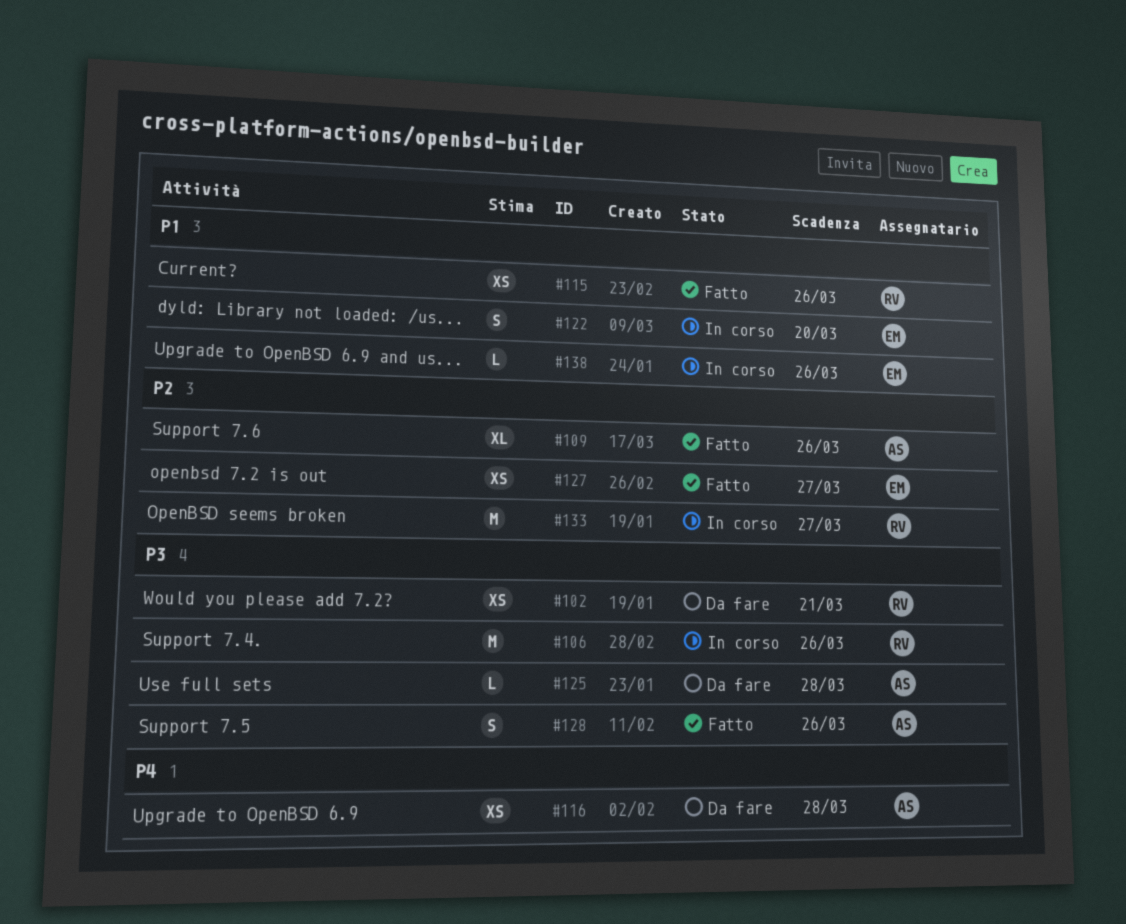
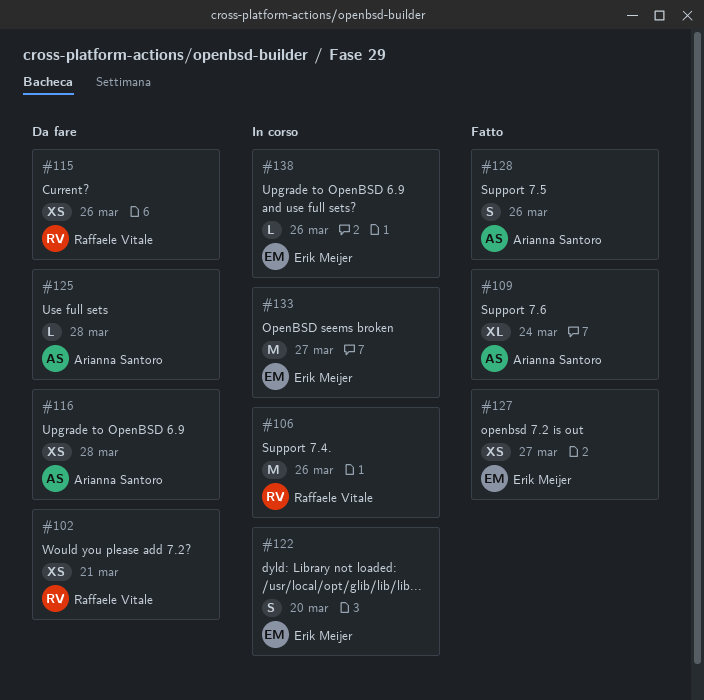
#109, due: Mar 26 -> Mar 24
#115, status: Fatto -> Da fare
#133, owner: Raffaele Vitale -> Erik Meijer

